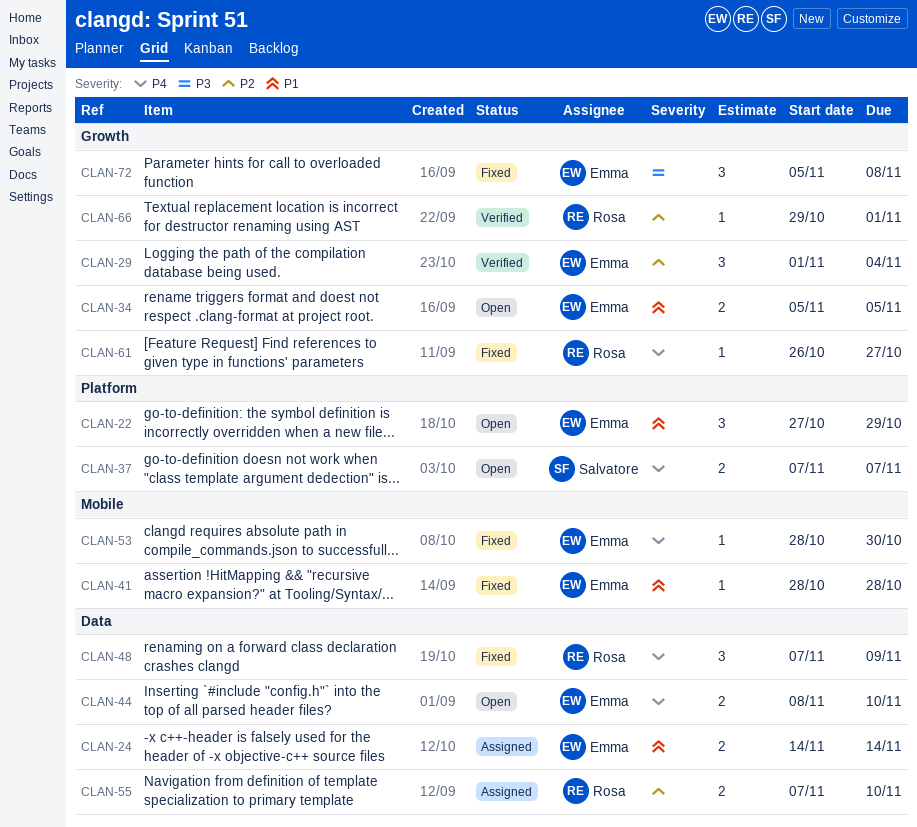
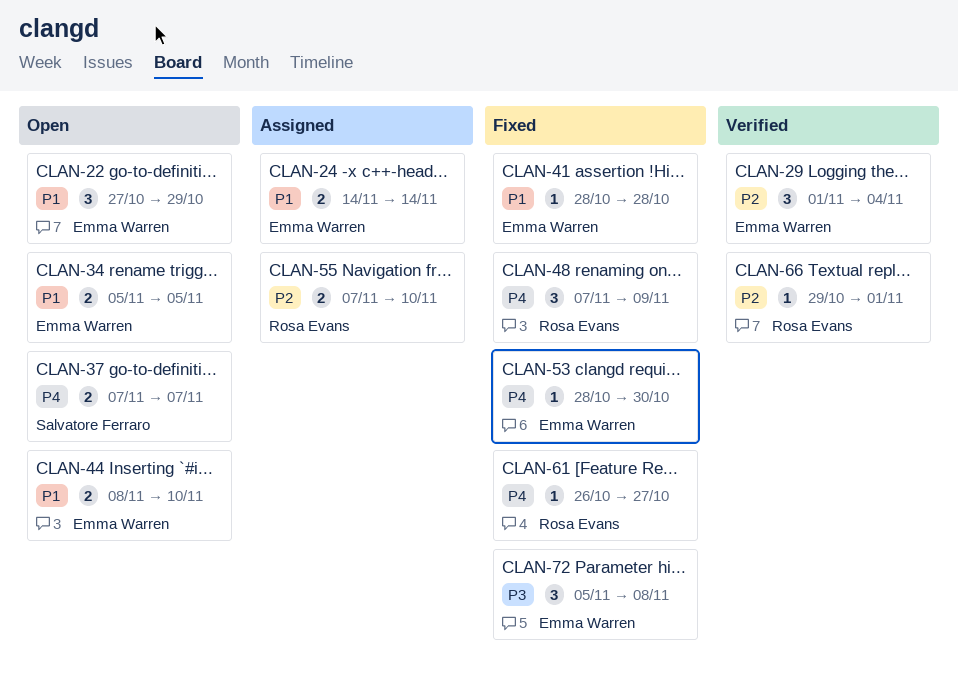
CLAN-44, priority: P4 -> P1

